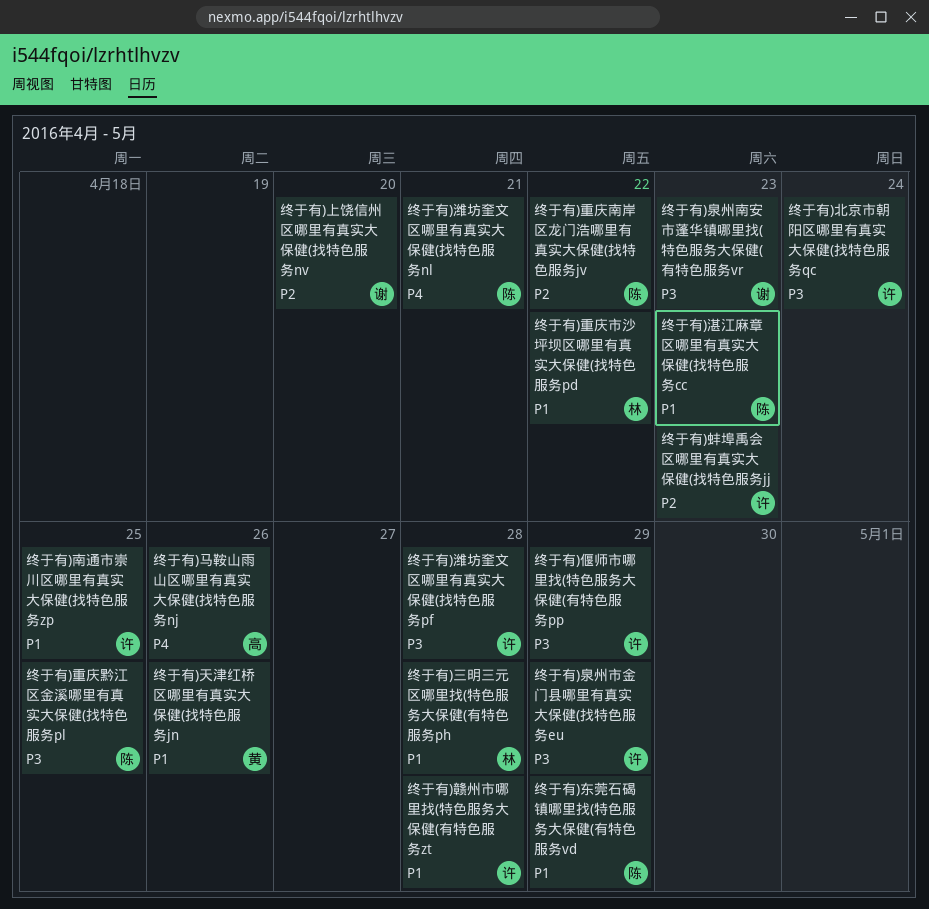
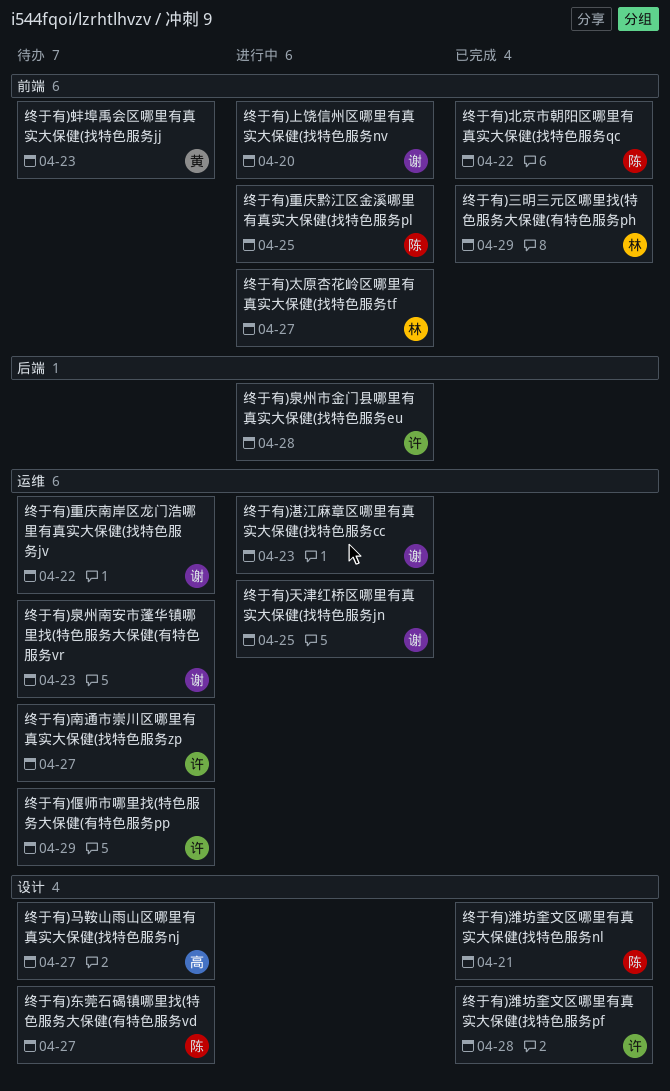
终于有)三明三元区哪里找(特色服务大保健(有特色服务ph, due: Apr 28 -> Apr 29
终于有)东莞石碣镇哪里找(特色服务大保健(有特色服务vd, due: Apr 29 -> Apr 27
终于有)北京市朝阳区哪里有真实大保健(找特色服务qc, owner: 许 -> 陈
终于有)北京市朝阳区哪里有真实大保健(找特色服务qc, due: Apr 24 -> Apr 22
终于有)南通市崇川区哪里有真实大保健(找特色服务zp, due: Apr 25 -> Apr 27
终于有)天津红桥区哪里有真实大保健(找特色服务jn, owner: 黄 -> 谢
终于有)天津红桥区哪里有真实大保健(找特色服务jn, due: Apr 26 -> Apr 25
终于有)太原杏花岭区哪里有真实大保健(找特色服务tf: none -> present
终于有)泉州市金门县哪里有真实大保健(找特色服务eu, due: Apr 29 -> Apr 28
终于有)湛江麻章区哪里有真实大保健(找特色服务cc, owner: 陈 -> 谢
终于有)蚌埠禹会区哪里有真实大保健(找特色服务jj, owner: 许 -> 黄
终于有)赣州市哪里找(特色服务大保健(有特色服务zt: present -> none
终于有)重庆南岸区龙门浩哪里有真实大保健(找特色服务jv, owner: 陈 -> 谢
终于有)重庆市沙坪坝区哪里有真实大保健(找特色服务pd: present -> none
终于有)马鞍山雨山区哪里有真实大保健(找特色服务nj, due: Apr 26 -> Apr 27

